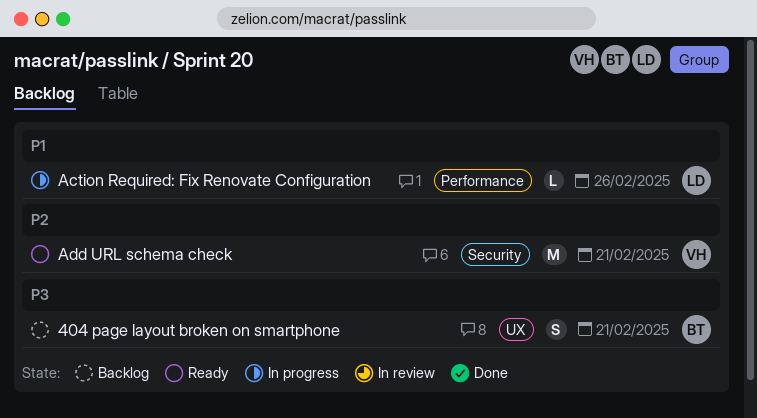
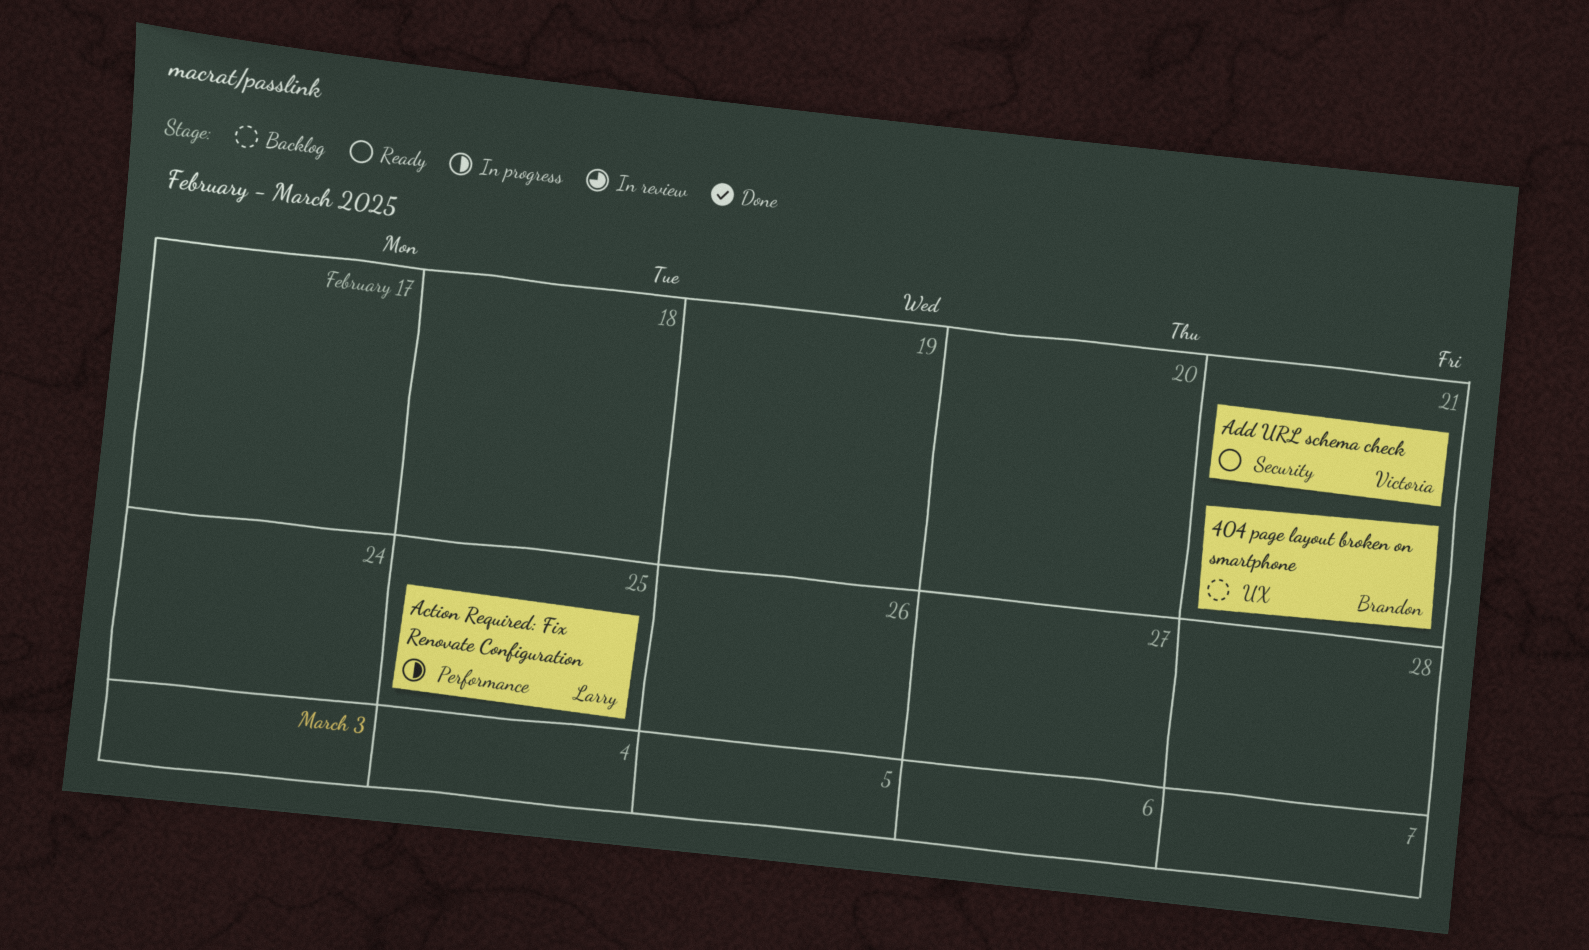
Action Required: Fix Renovate Configuration, due: Feb 26 -> Feb 25

